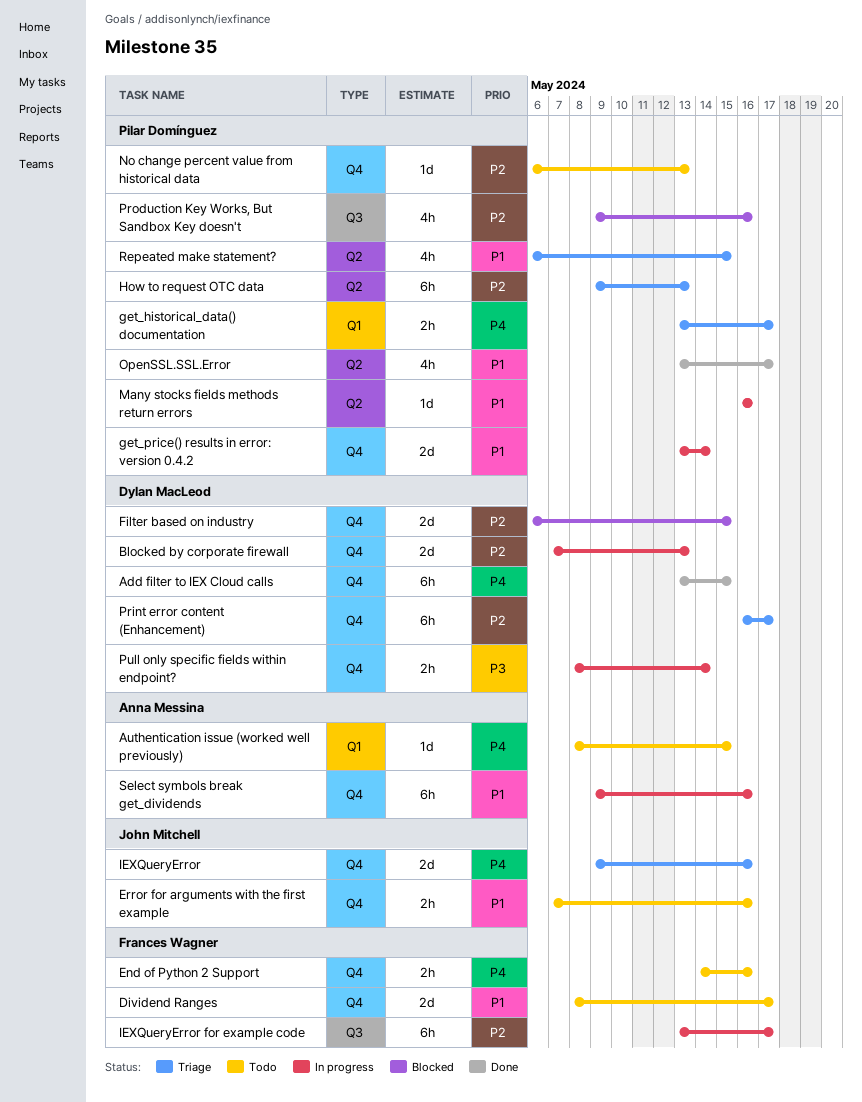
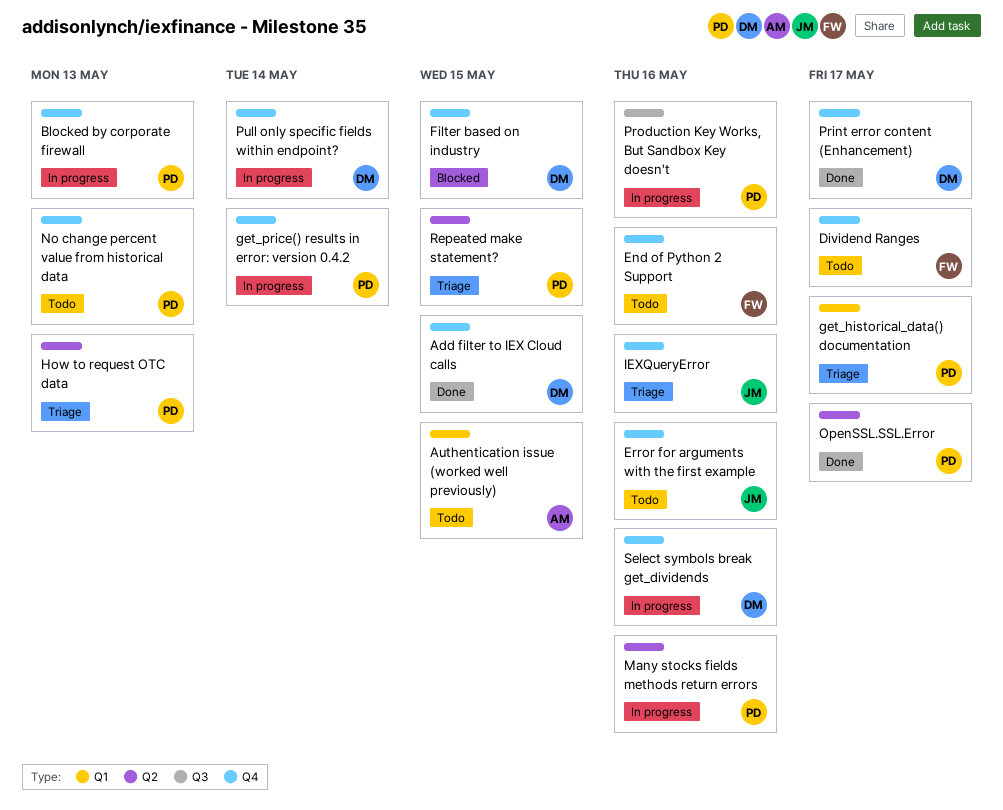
Blocked by corporate firewall, owner: Dylan MacLeod -> Pilar Domínguez
IEXQueryError for example code: present -> none
Print error content (Enhancement), status: Triage -> Done
Production Key Works, But Sandbox Key doesn't, status: Blocked -> In progress
Select symbols break get_dividends, owner: Anna Messina -> Dylan MacLeod

